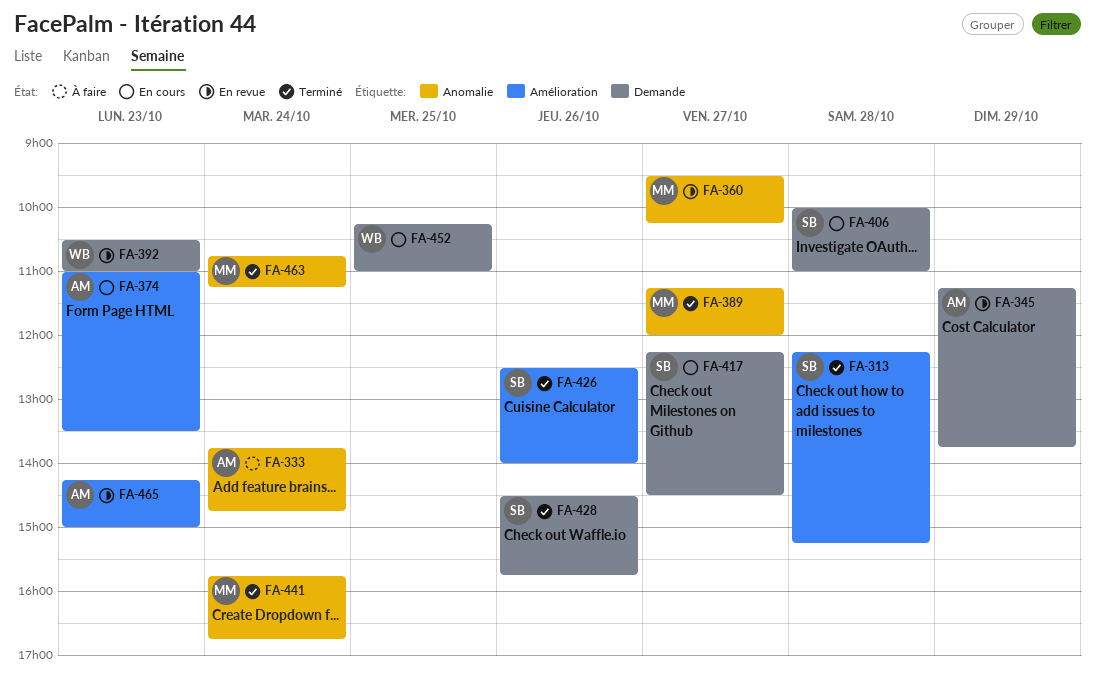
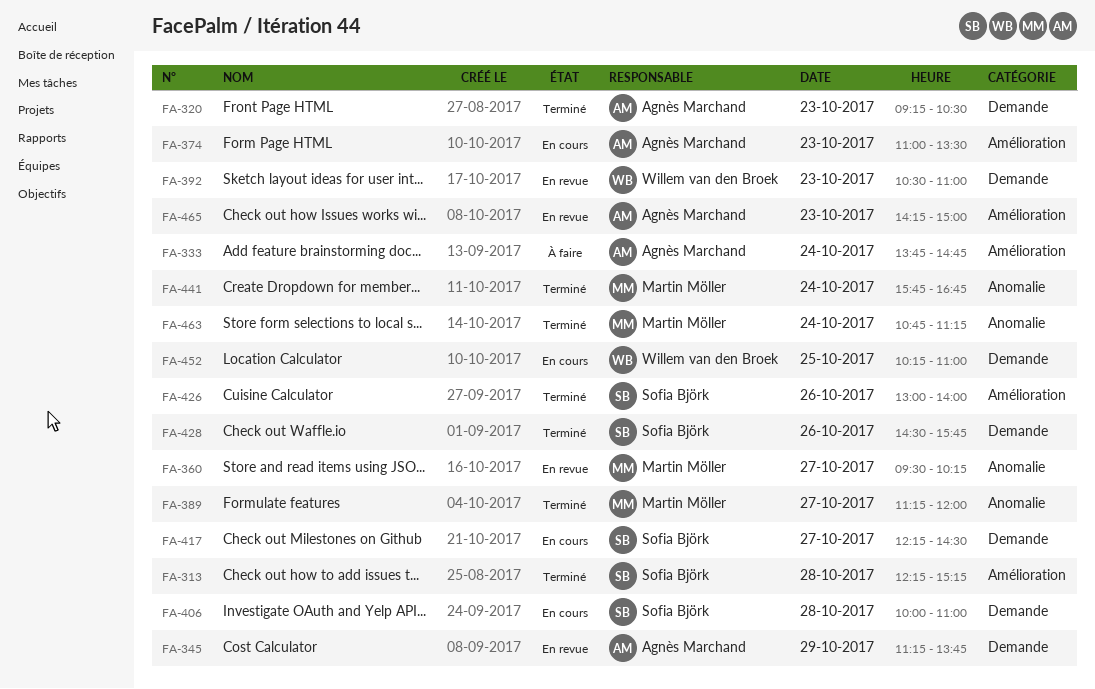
FA-320: none -> present
FA-333, label: Anomalie -> Amélioration
FA-426, begins: 12:30 -> 13:00

